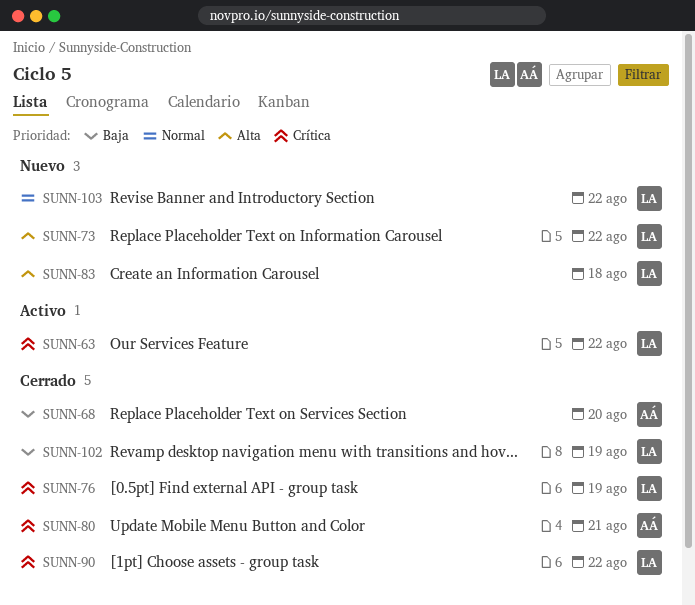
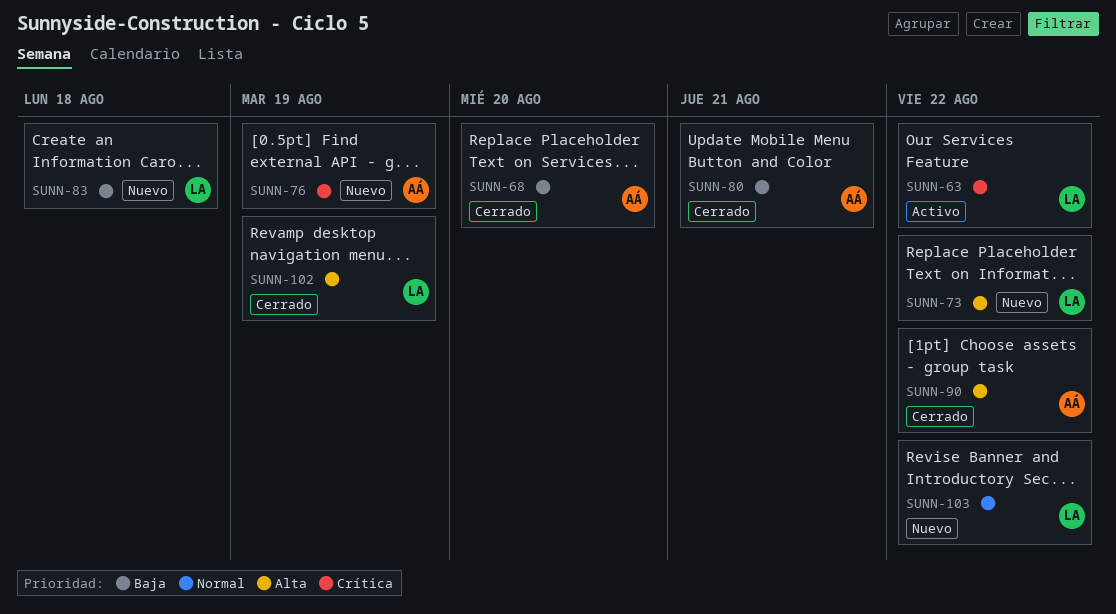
SUNN-76, status: Cerrado -> Nuevo
SUNN-76, owner: LA -> AÁ
SUNN-80, priority: Crítica -> Baja
SUNN-83, priority: Alta -> Baja
SUNN-90, owner: LA -> AÁ
SUNN-90, priority: Crítica -> Alta
SUNN-102, priority: Baja -> Alta

